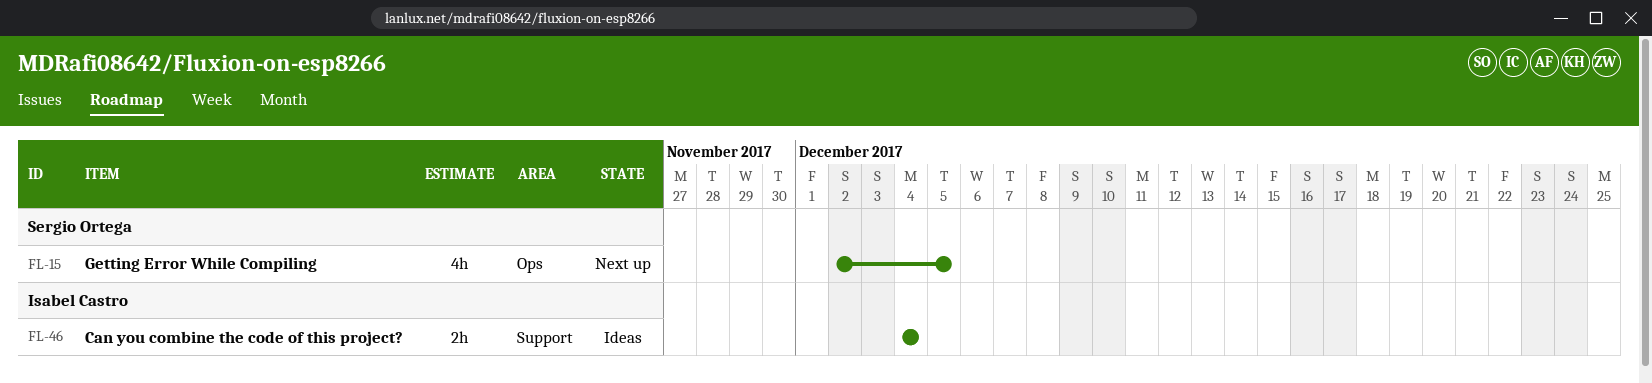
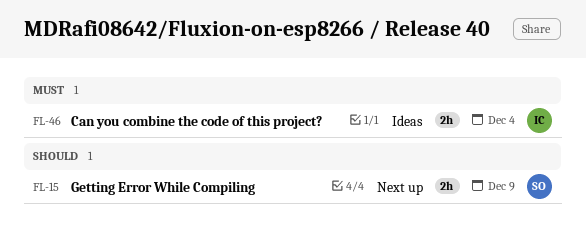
FL-15, estimate: 4h -> 2h
FL-15, due: Dec 5 -> Dec 9

